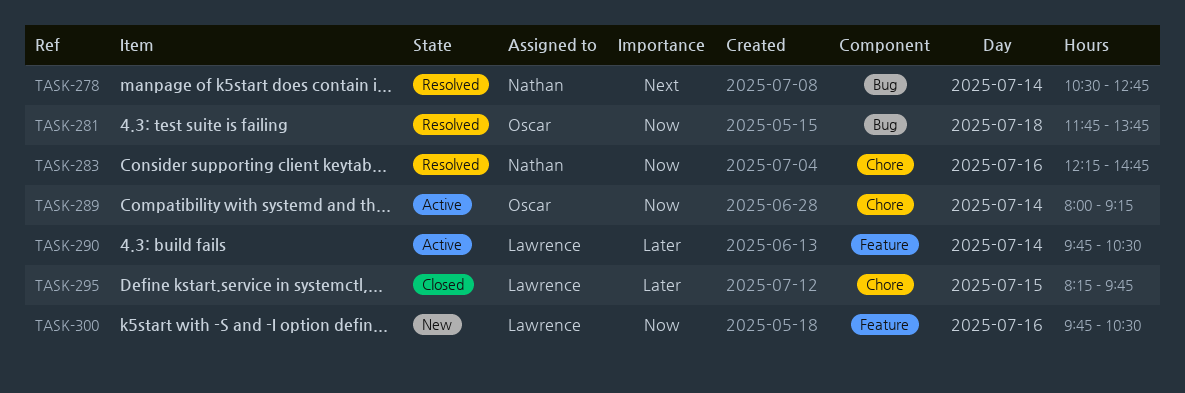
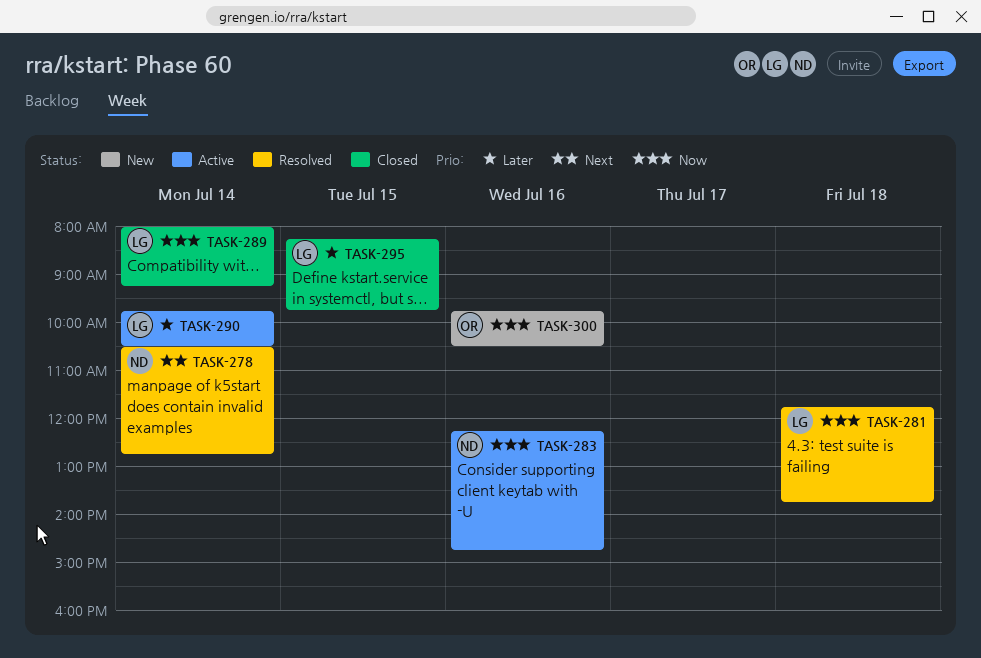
TASK-281, owner: Oscar -> Lawrence
TASK-283, status: Resolved -> Active
TASK-289, status: Active -> Closed
TASK-289, owner: Oscar -> Lawrence
TASK-300, owner: Lawrence -> Oscar

